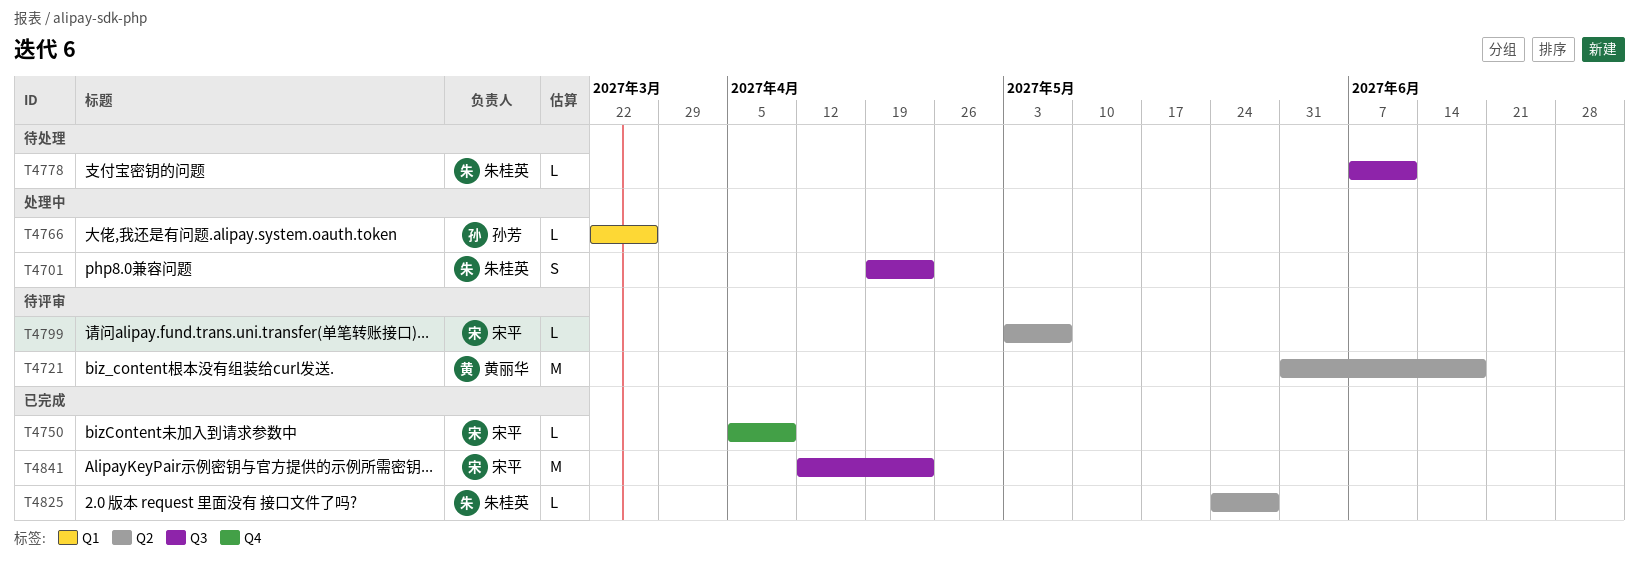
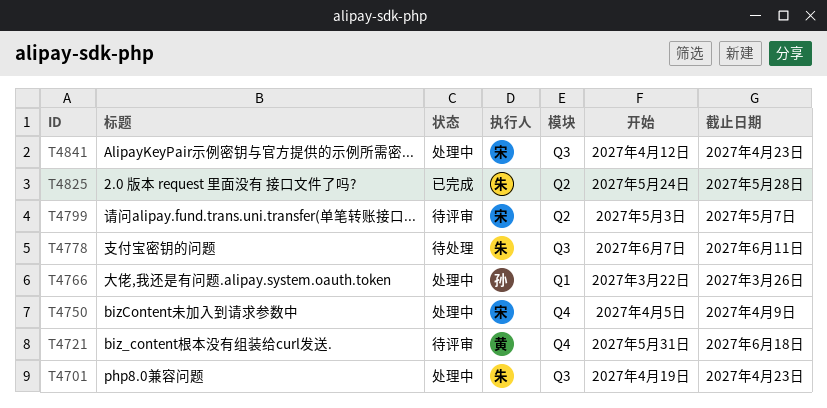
T4721, label: Q2 -> Q4
T4750, status: 已完成 -> 处理中
T4841, status: 已完成 -> 处理中

